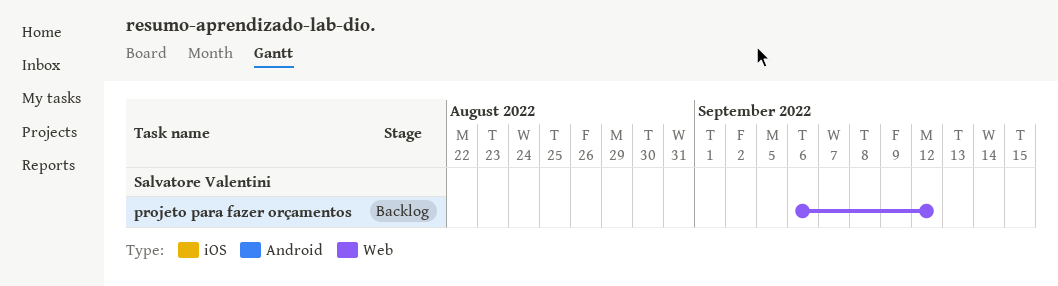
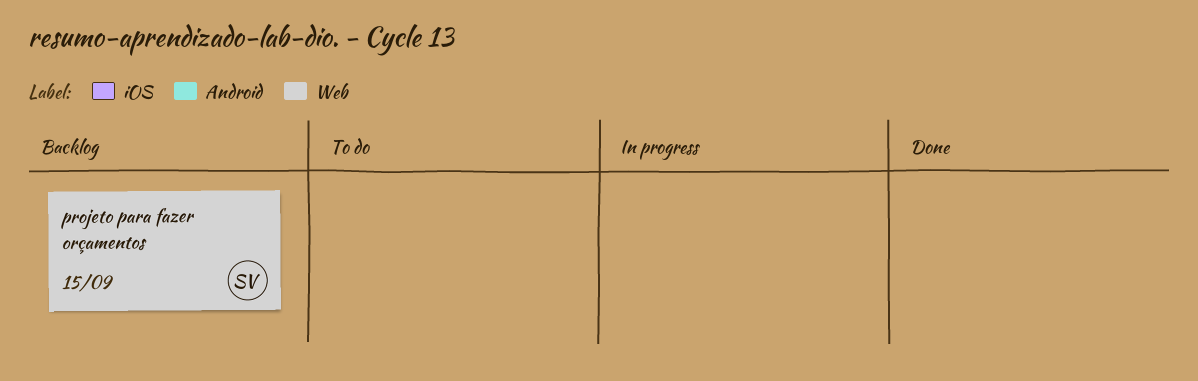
projeto para fazer orçamentos, due: Sep 12 -> Sep 15

